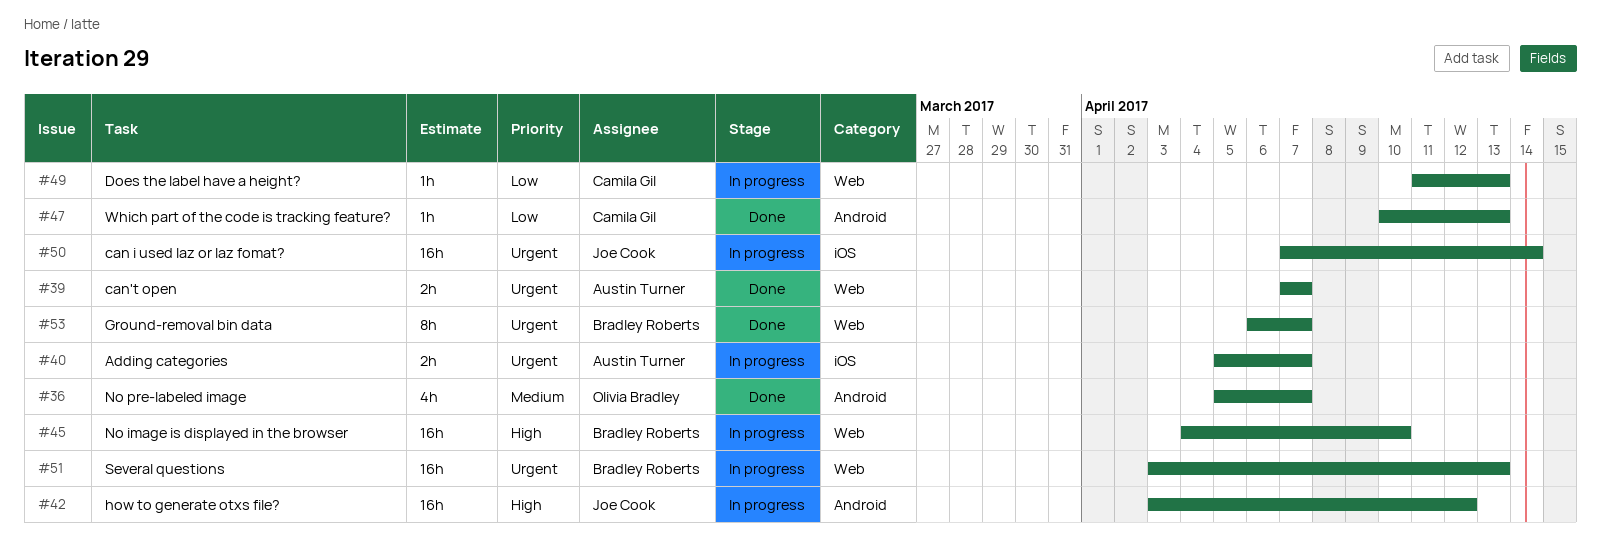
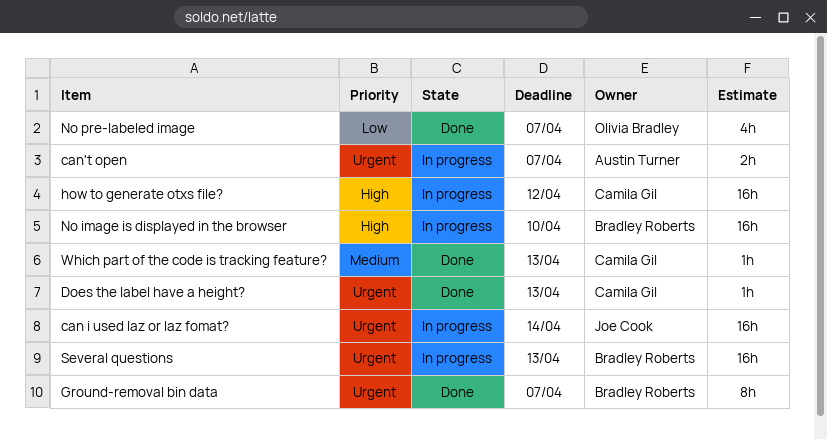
Adding categories: present -> none
can't open, status: Done -> In progress
Does the label have a height?, status: In progress -> Done
Does the label have a height?, priority: Low -> Urgent
how to generate otxs file?, owner: Joe Cook -> Camila Gil
No pre-labeled image, priority: Medium -> Low
Which part of the code is tracking feature?, priority: Low -> Medium

